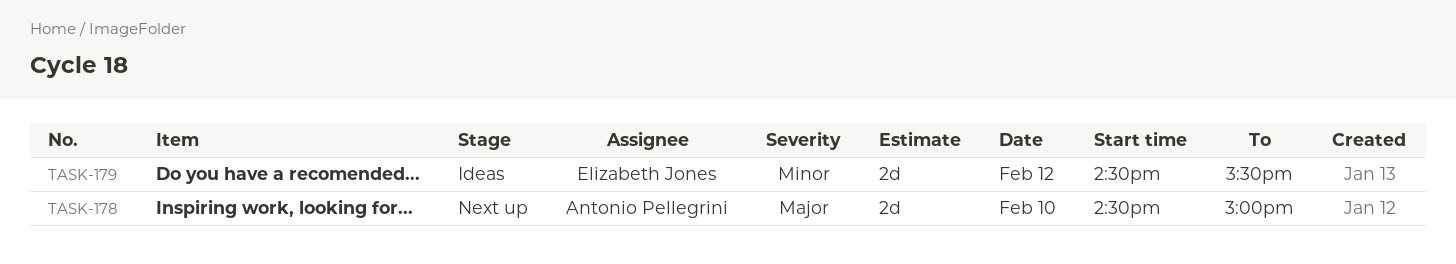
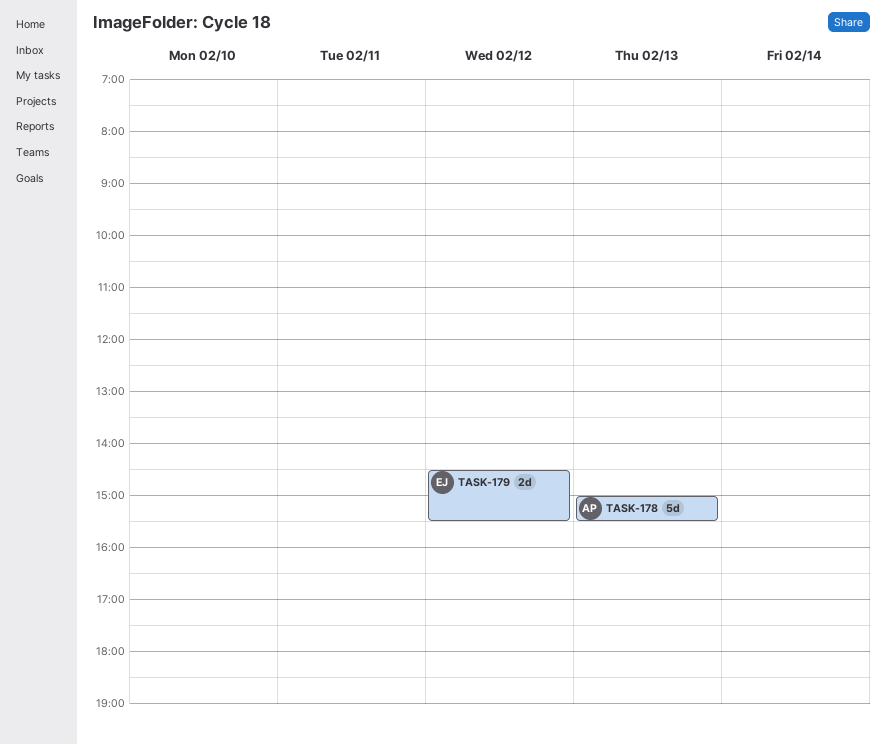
TASK-178, estimate: 2d -> 5d
TASK-178, day: Feb 10 -> Feb 13
TASK-178, begins: 14:30 -> 15:00
TASK-178, ends: 15:00 -> 15:30

